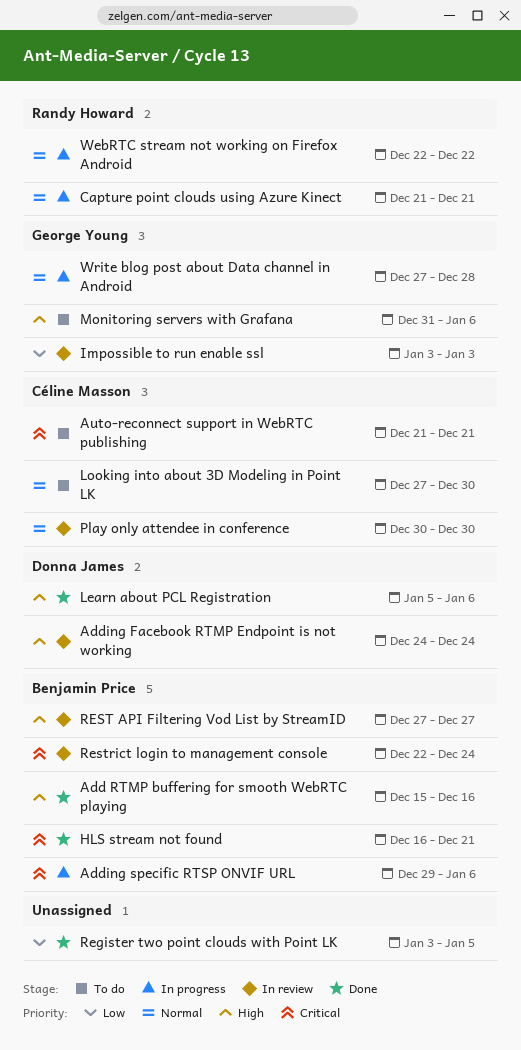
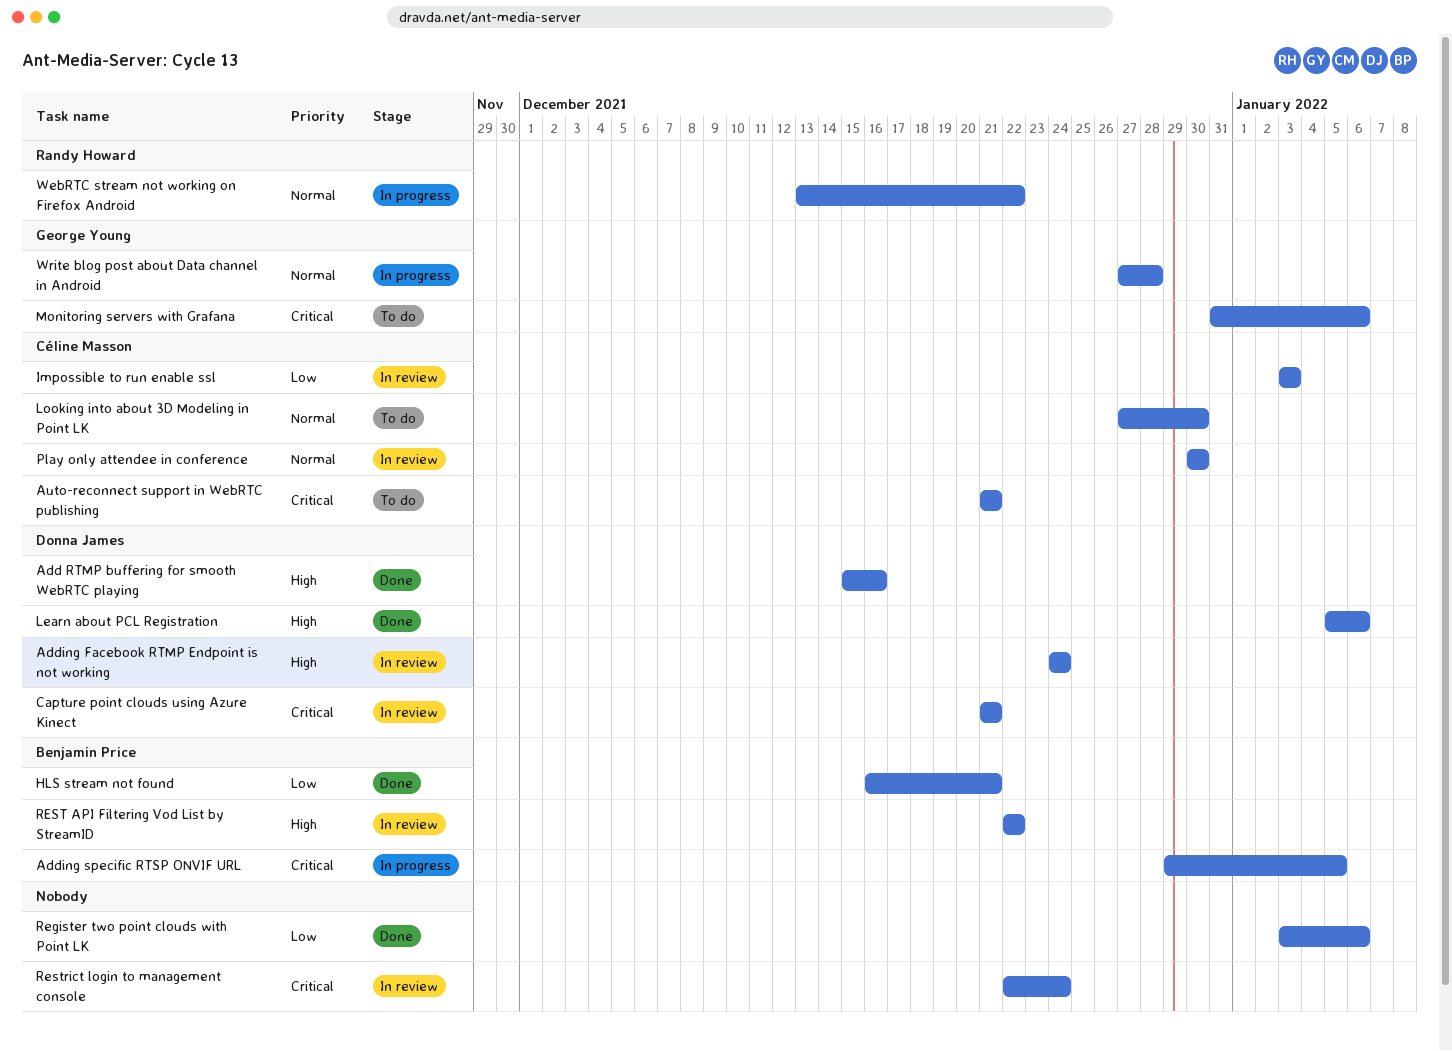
Add RTMP buffering for smooth WebRTC playing, owner: Benjamin Price -> Donna James
Adding specific RTSP ONVIF URL, due: Jan 6 -> Jan 5
Capture point clouds using Azure Kinect, status: In progress -> In review
Capture point clouds using Azure Kinect, owner: Randy Howard -> Donna James
Capture point clouds using Azure Kinect, priority: Normal -> Critical
HLS stream not found, priority: Critical -> Low
Impossible to run enable ssl, owner: George Young -> Céline Masson
Monitoring servers with Grafana, priority: High -> Critical
Register two point clouds with Point LK, due: Jan 5 -> Jan 6
REST API Filtering Vod List by StreamID, start: Dec 27 -> Dec 22
REST API Filtering Vod List by StreamID, due: Dec 27 -> Dec 22
Restrict login to management console, owner: Benjamin Price -> none
WebRTC stream not working on Firefox Android, start: Dec 22 -> Dec 13

